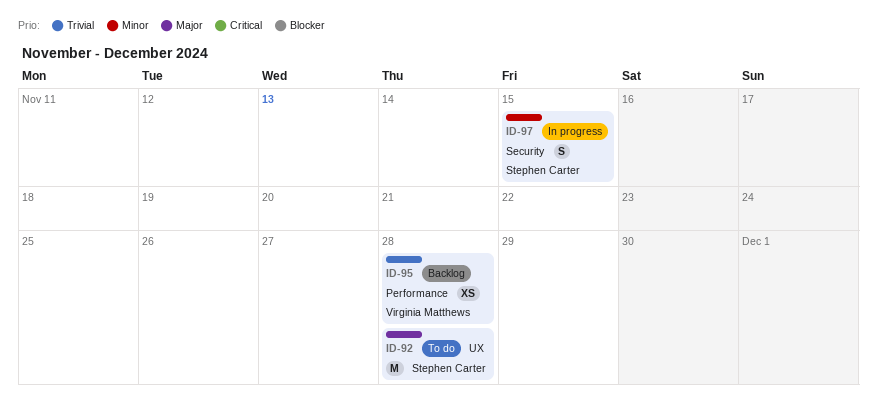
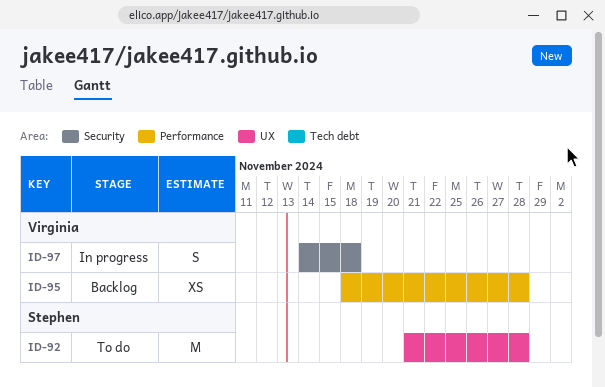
ID-97, owner: Stephen Carter -> Virginia Matthews
ID-97, due: Nov 15 -> Nov 18

